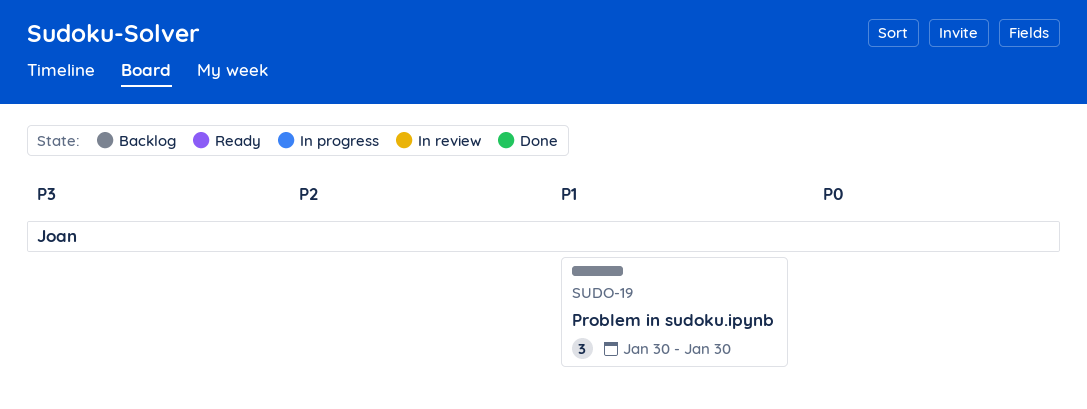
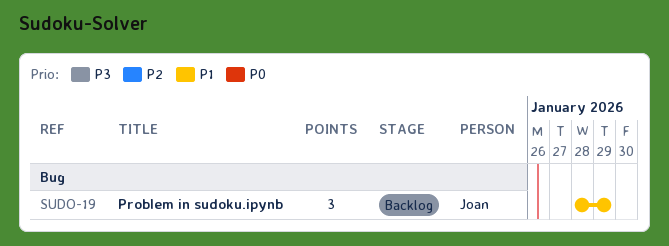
SUDO-19, start: Jan 30 -> Jan 28
SUDO-19, due: Jan 30 -> Jan 29

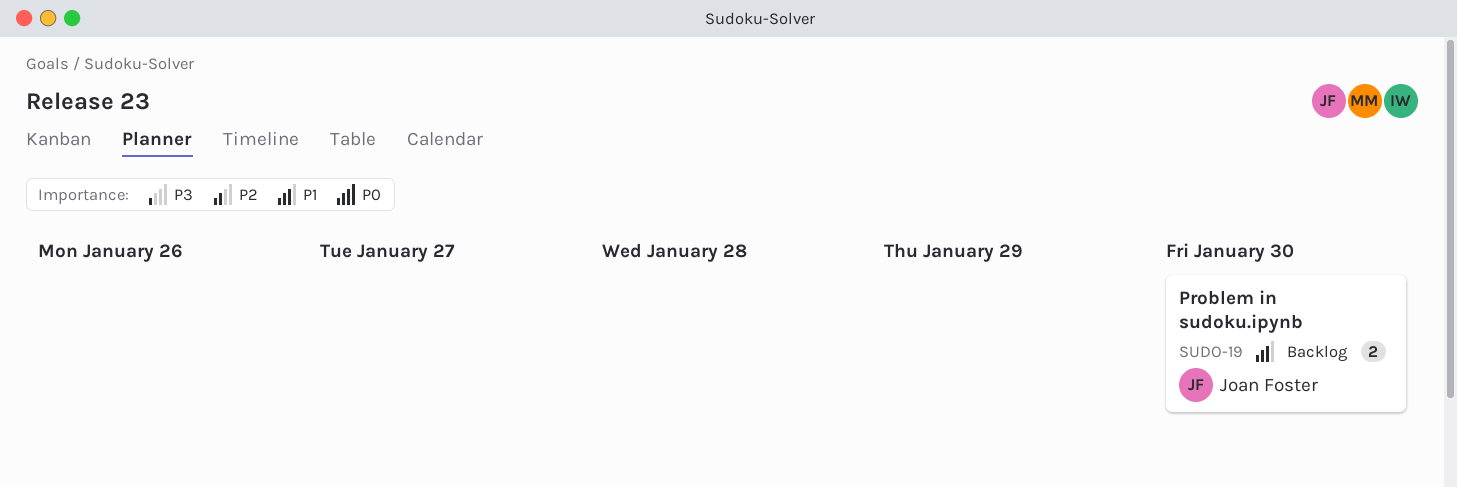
SUDO-19, estimate: 3 -> 2
SUDO-19, due: Jan 29 -> Jan 30

